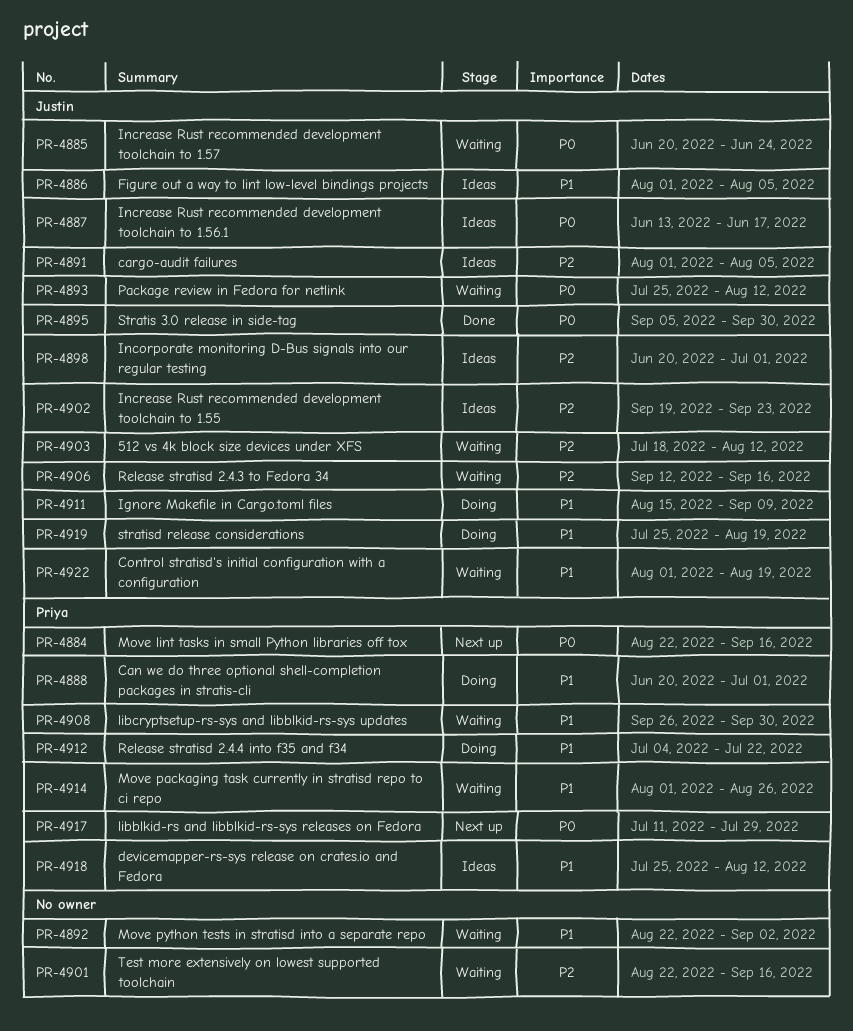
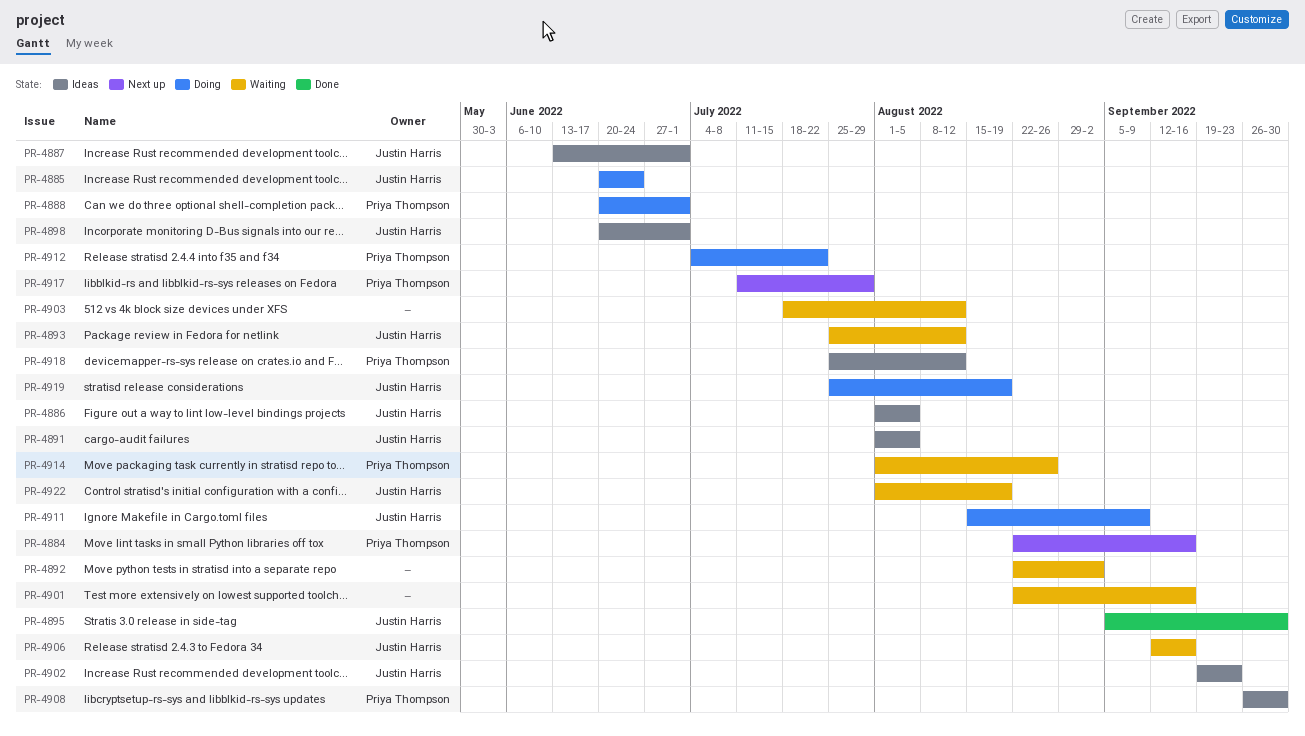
PR-4885, status: Waiting -> Doing
PR-4887, due: Jun 17 -> Jul 1
PR-4903, owner: Justin Harris -> none
PR-4908, status: Waiting -> Ideas

